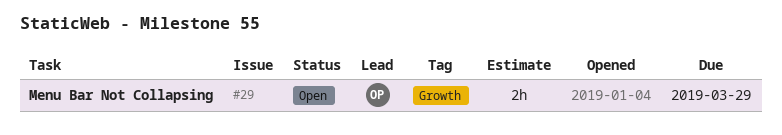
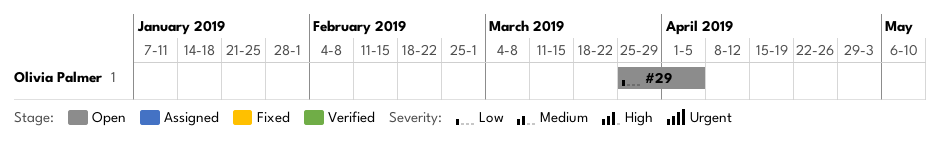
#29, due: Mar 29 -> Apr 5

